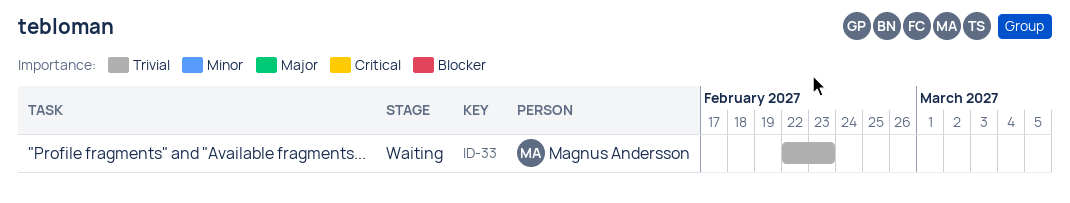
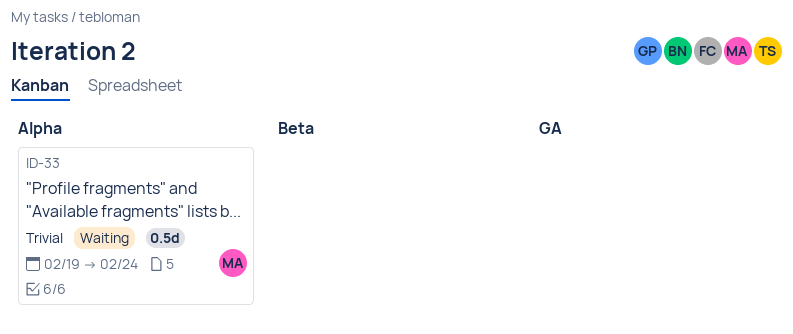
ID-33, start: Feb 22 -> Feb 19
ID-33, due: Feb 23 -> Feb 24

